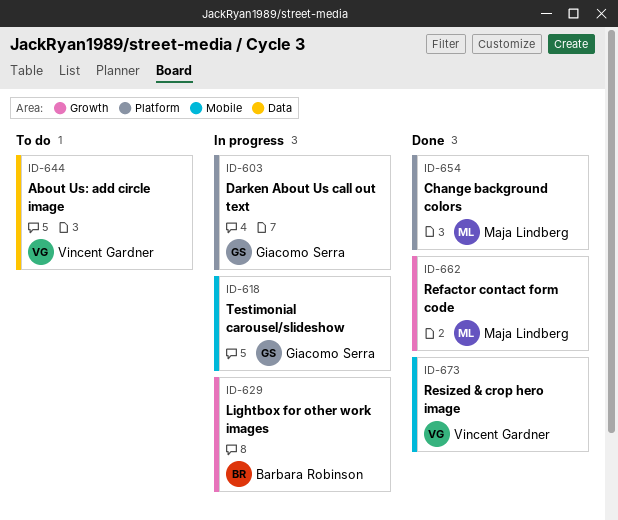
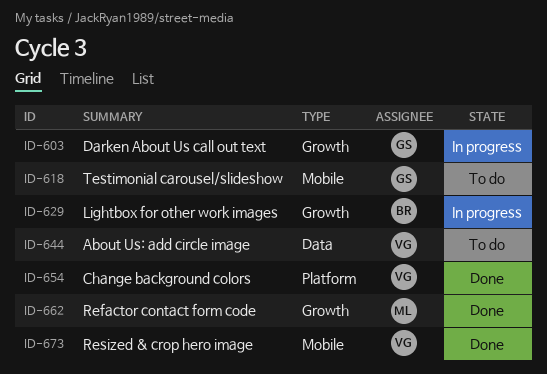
ID-603, label: Platform -> Growth
ID-618, status: In progress -> To do
ID-654, owner: Maja Lindberg -> Vincent Gardner

